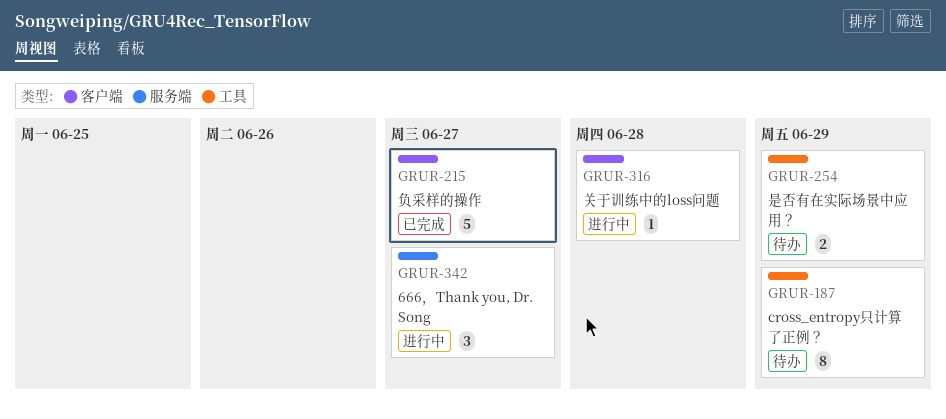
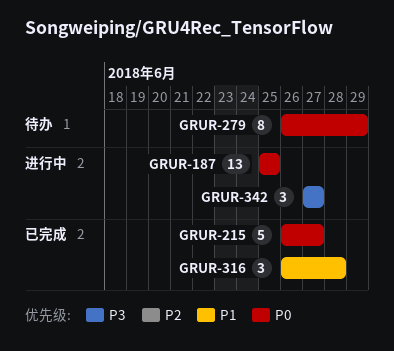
GRUR-187, status: 待办 -> 进行中
GRUR-187, estimate: 8 -> 13
GRUR-187, due: Jun 29 -> Jun 25
GRUR-254: present -> none
GRUR-279: none -> present
GRUR-316, status: 进行中 -> 已完成
GRUR-316, estimate: 1 -> 3

